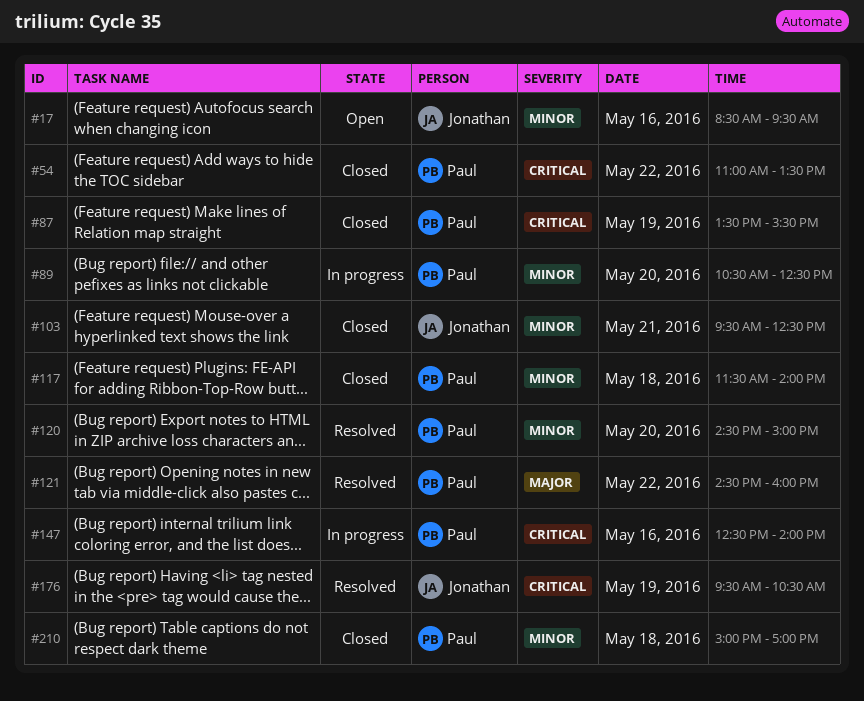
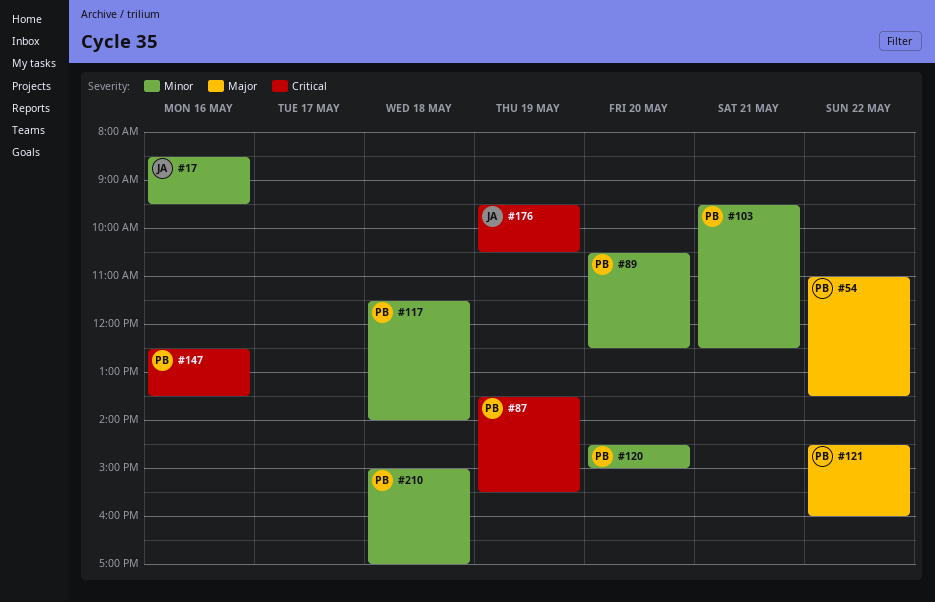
#54, priority: Critical -> Major
#103, owner: Jonathan -> Paul
#147, ends: 14:00 -> 13:30

